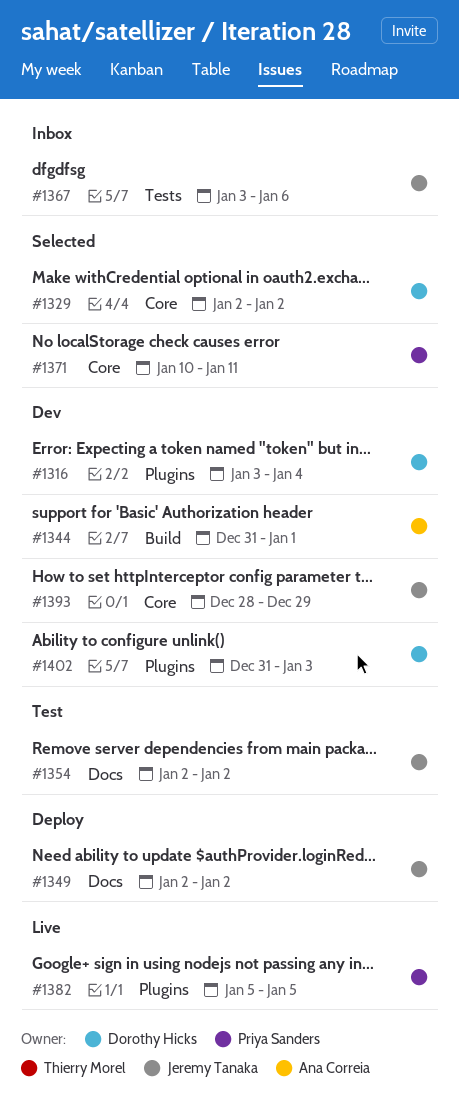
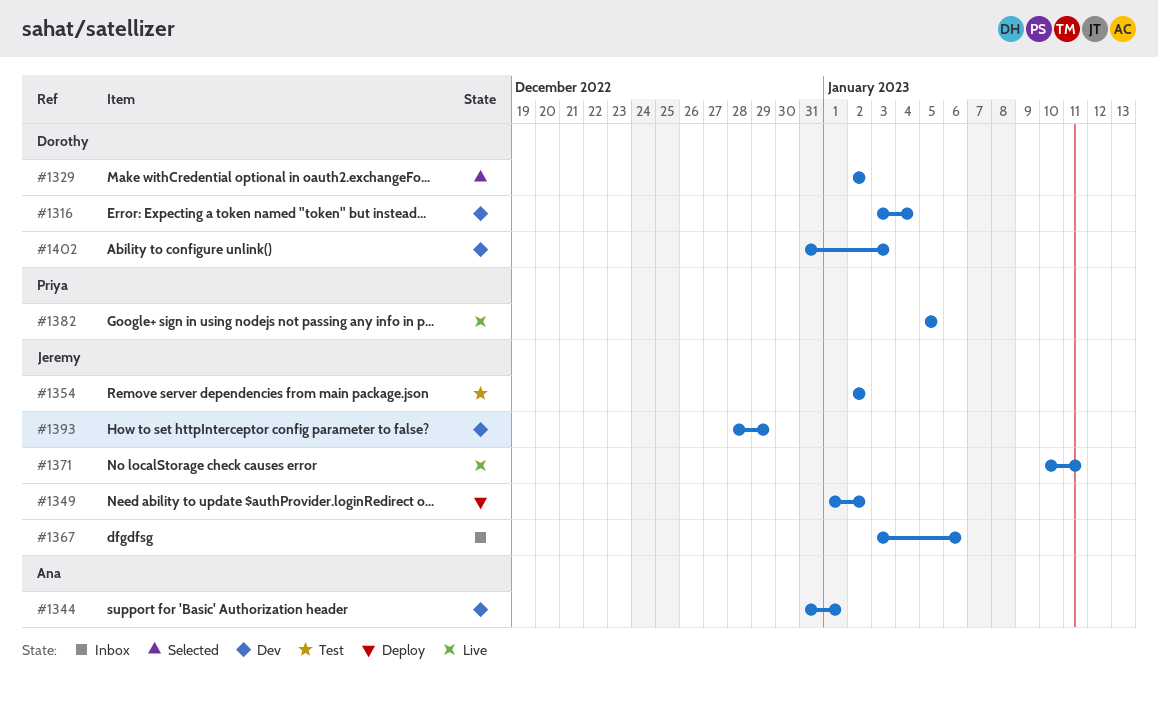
#1349, start: Jan 2 -> Jan 1
#1371, status: Selected -> Live
#1371, owner: Priya Sanders -> Jeremy Tanaka

